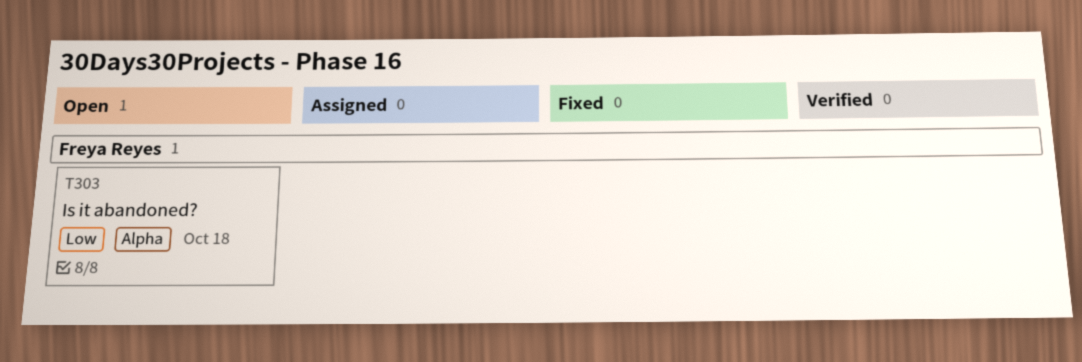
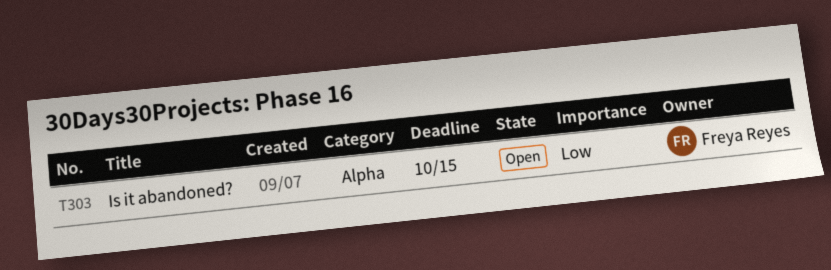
T303, due: Oct 18 -> Oct 15

